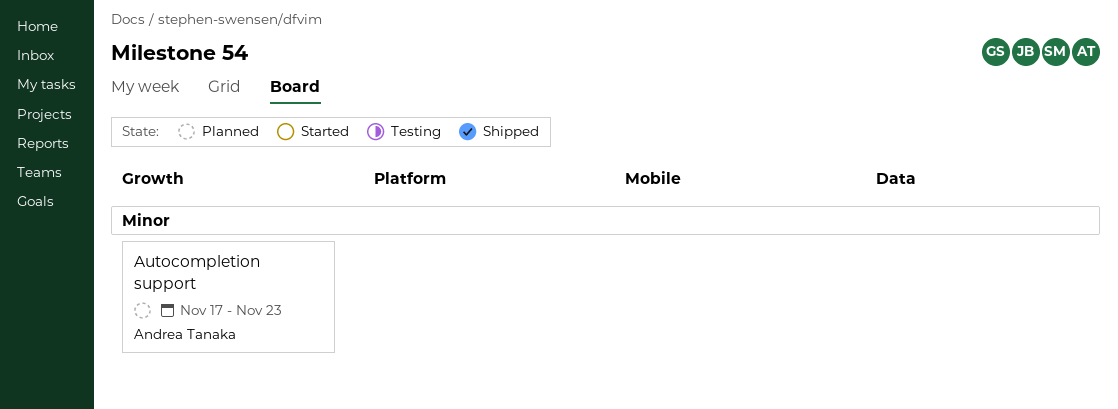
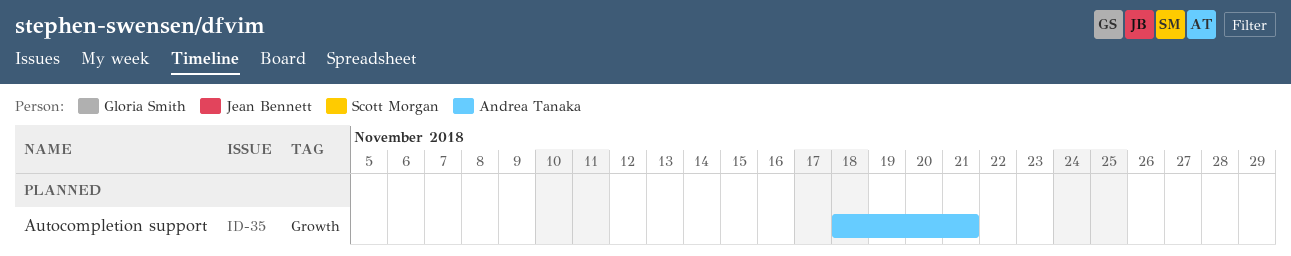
Autocompletion support, start: Nov 17 -> Nov 18
Autocompletion support, due: Nov 23 -> Nov 21

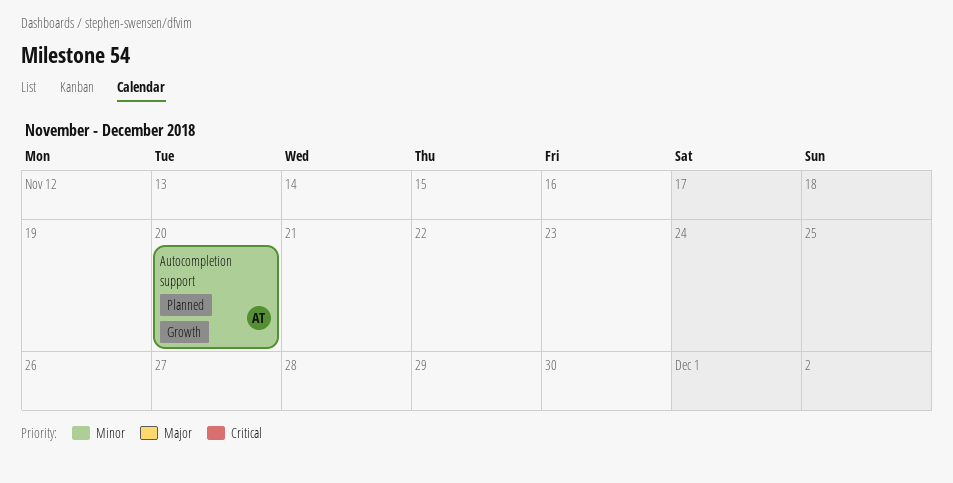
Autocompletion support, due: Nov 21 -> Nov 20

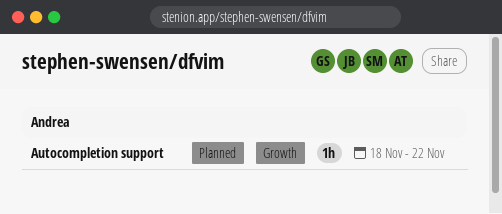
Autocompletion support, due: Nov 20 -> Nov 22

